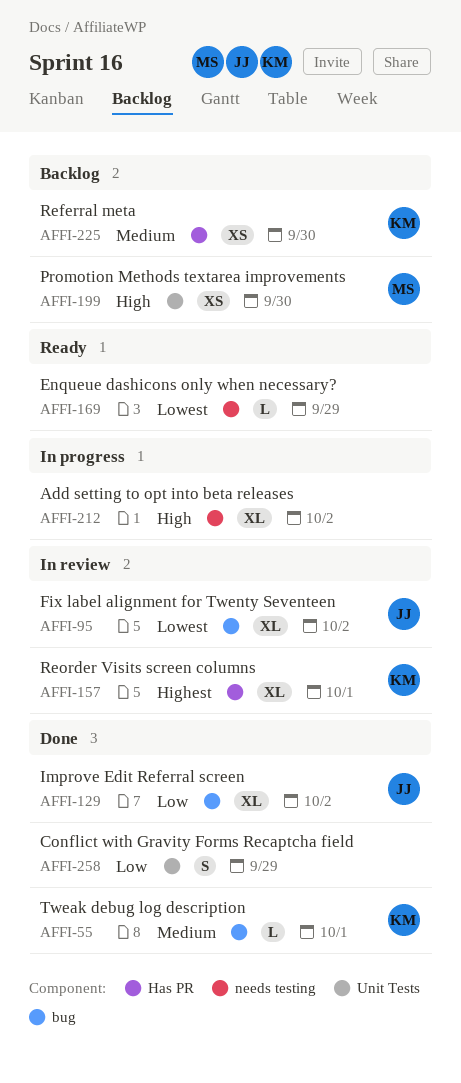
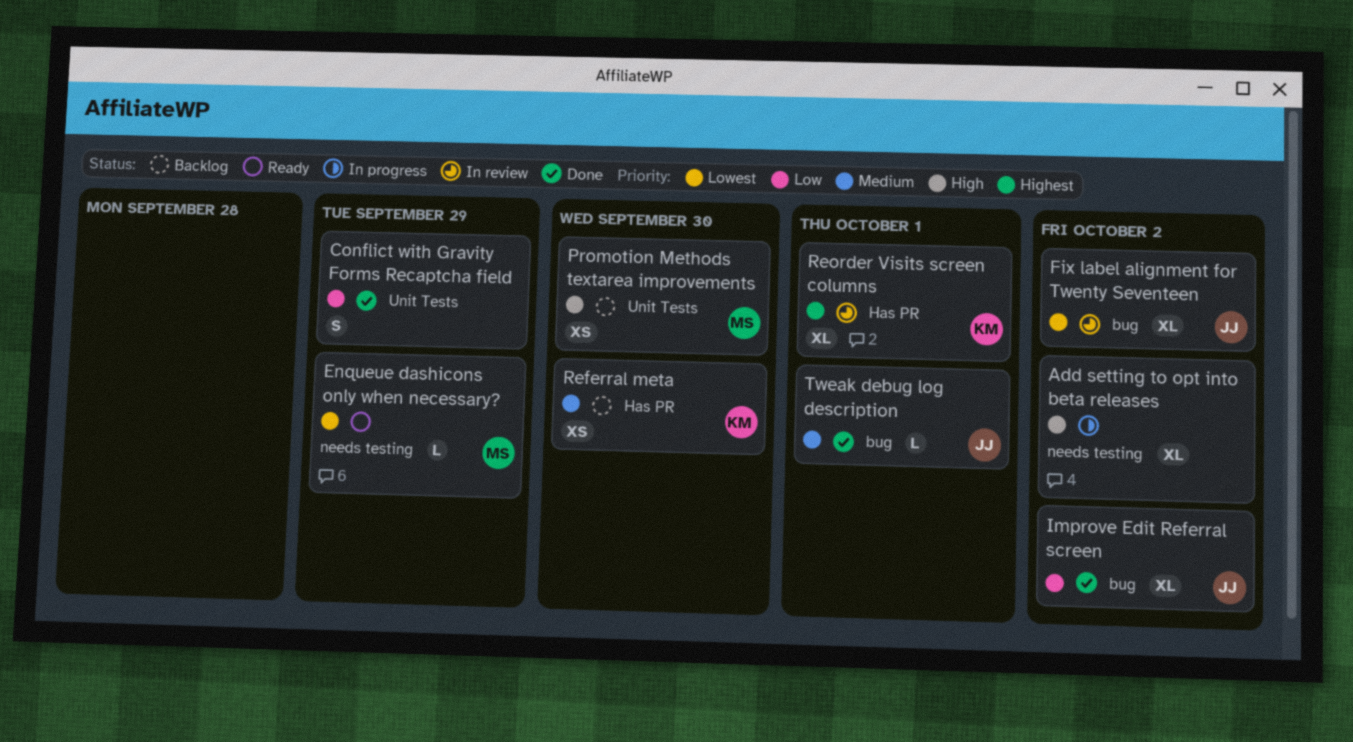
Enqueue dashicons only when necessary?, owner: none -> MS
Tweak debug log description, owner: KM -> JJ

